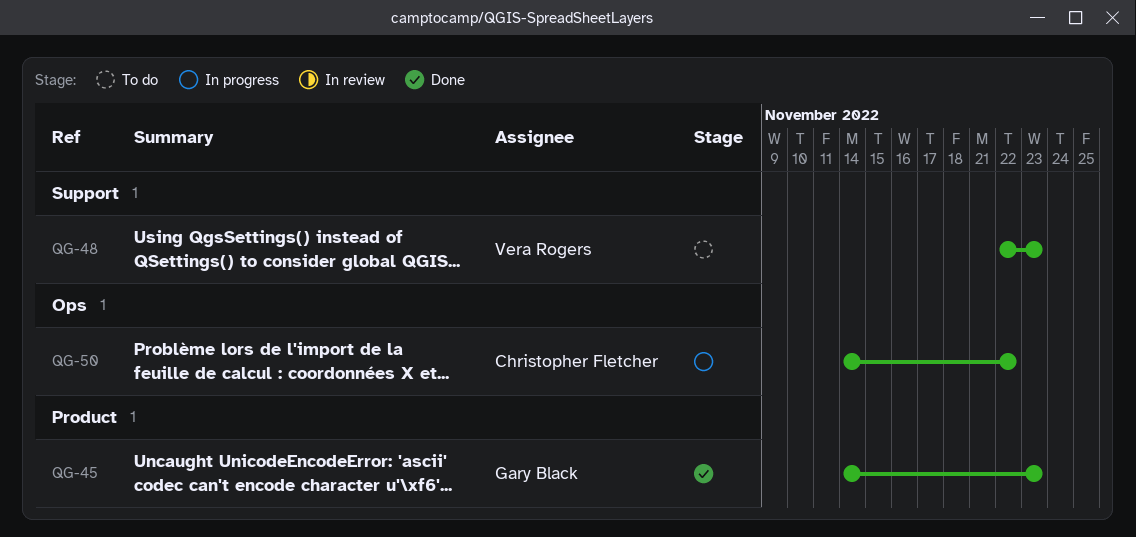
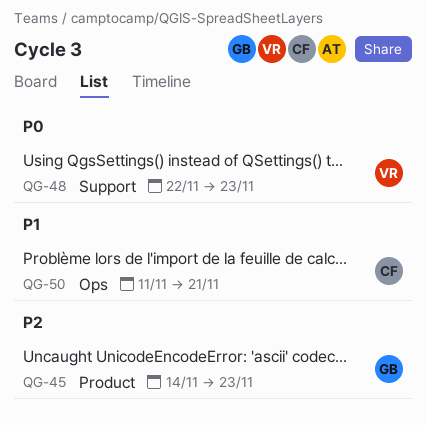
QG-50, start: Nov 14 -> Nov 11
QG-50, due: Nov 22 -> Nov 21

